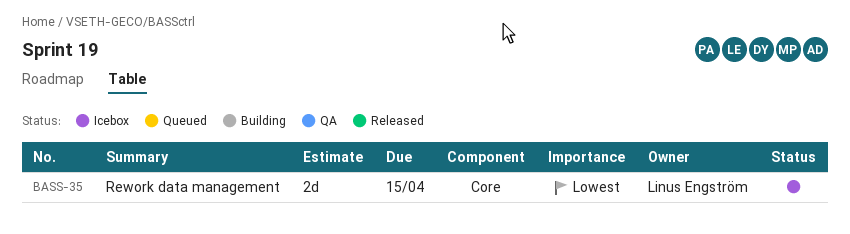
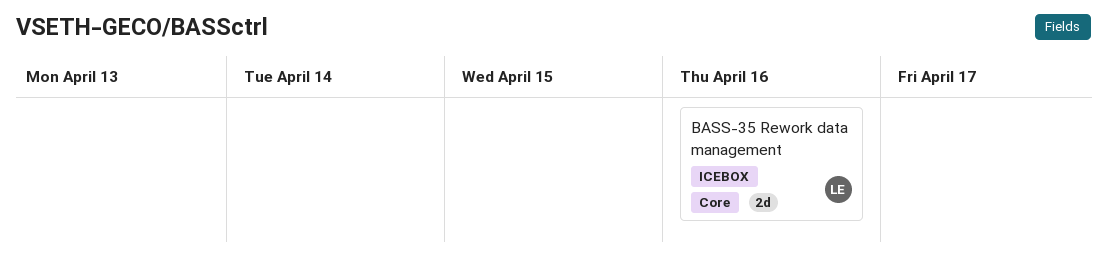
BASS-35, due: Apr 15 -> Apr 16

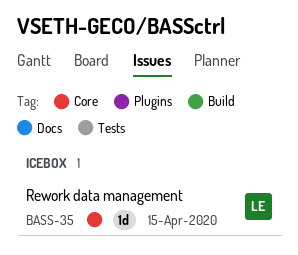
BASS-35, estimate: 2d -> 1d
BASS-35, due: Apr 16 -> Apr 15

